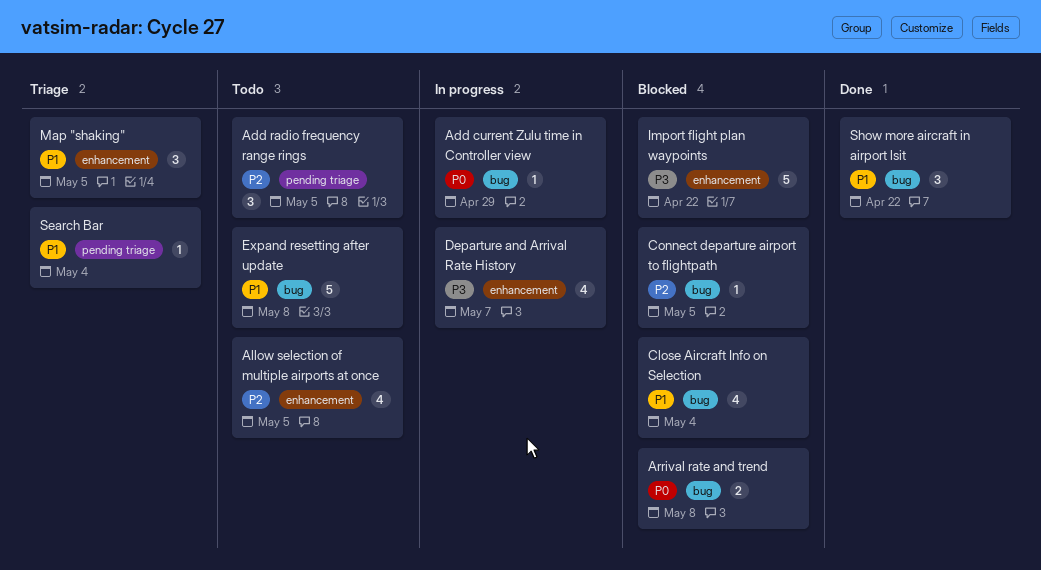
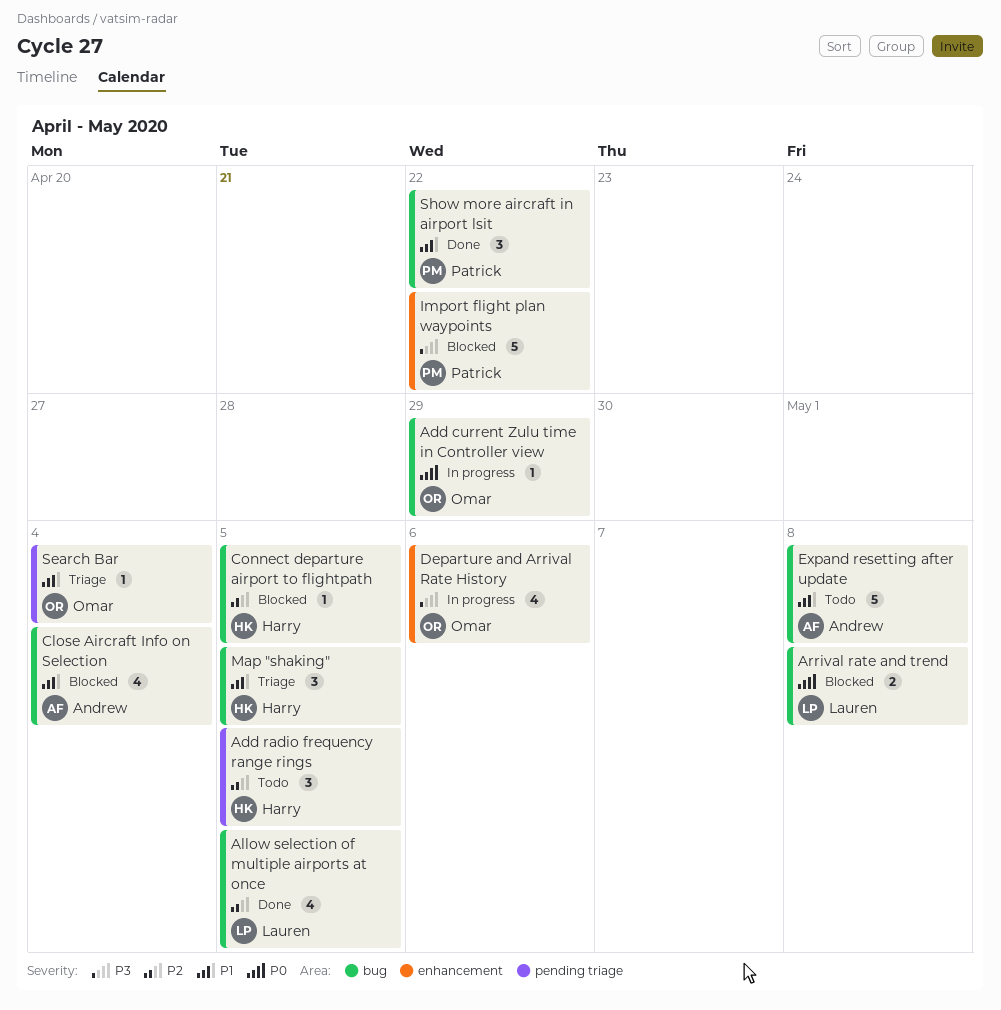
Allow selection of multiple airports at once, status: Todo -> Done
Allow selection of multiple airports at once, label: enhancement -> bug
Departure and Arrival Rate History, due: May 7 -> May 6
Map "shaking", label: enhancement -> bug

